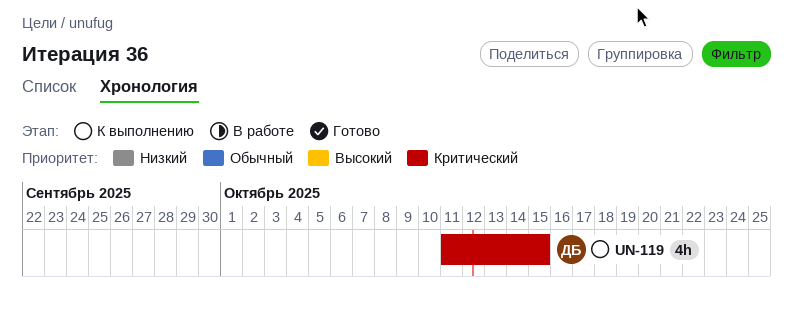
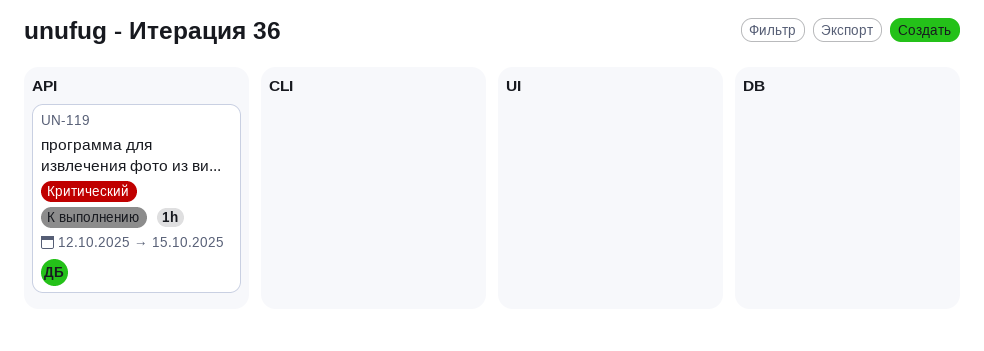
UN-119, estimate: 4h -> 1h
UN-119, start: Oct 11 -> Oct 12

